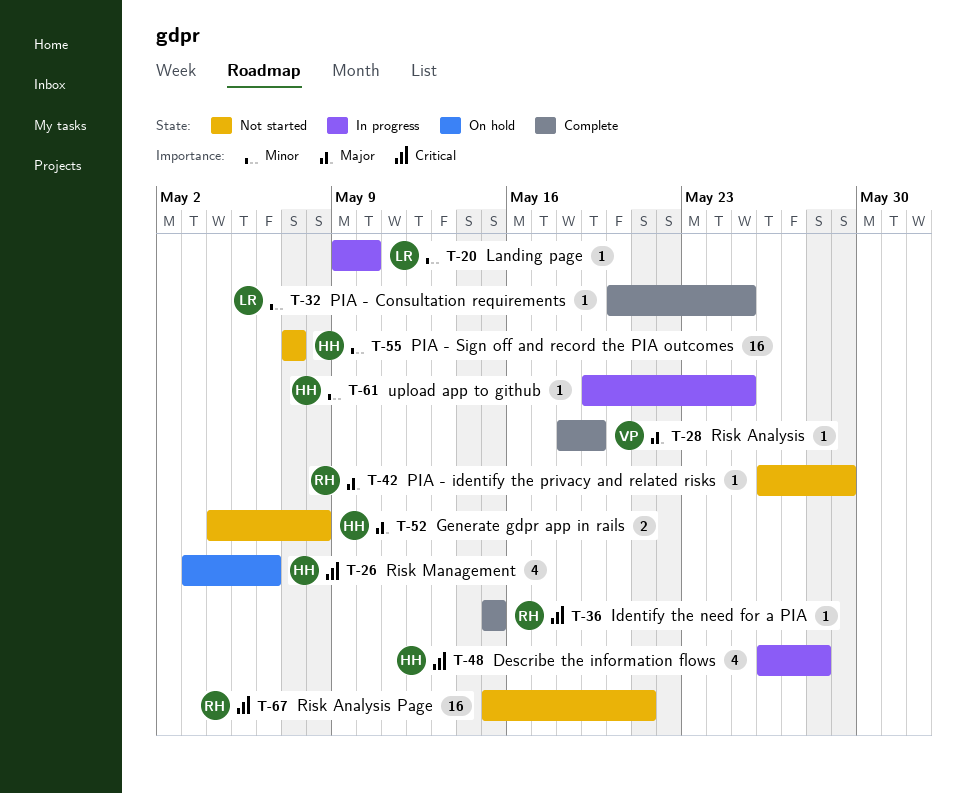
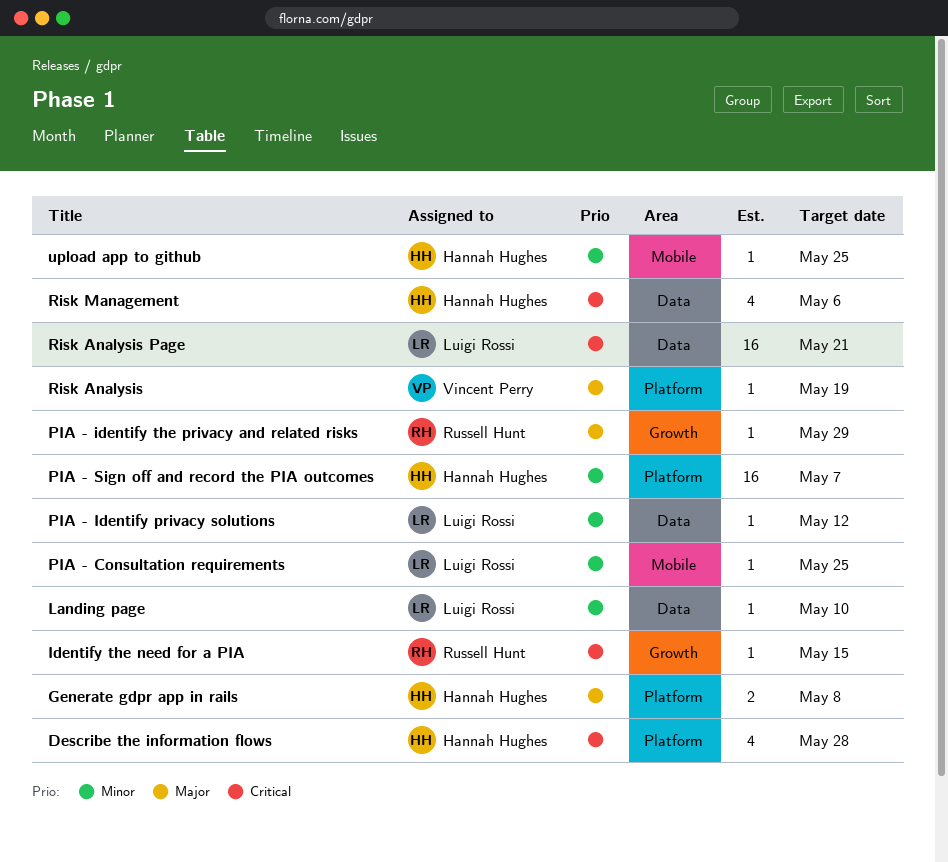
PIA - Identify privacy solutions: none -> present
Risk Analysis Page, owner: Russell Hunt -> Luigi Rossi

